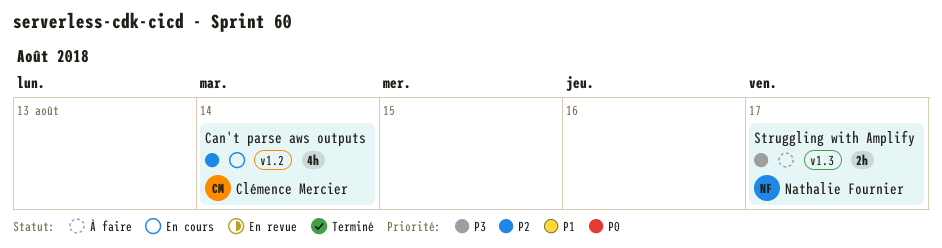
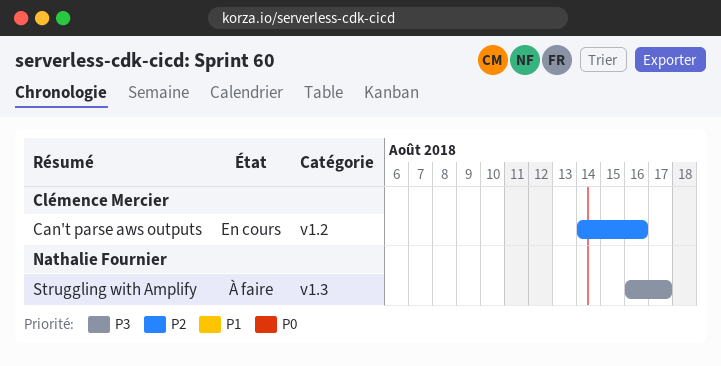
Can't parse aws outputs, due: Aug 14 -> Aug 16

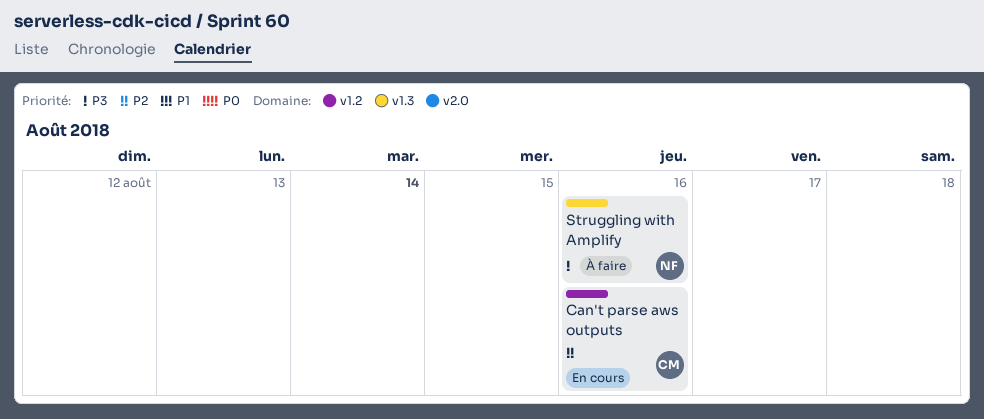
Struggling with Amplify, due: Aug 17 -> Aug 16

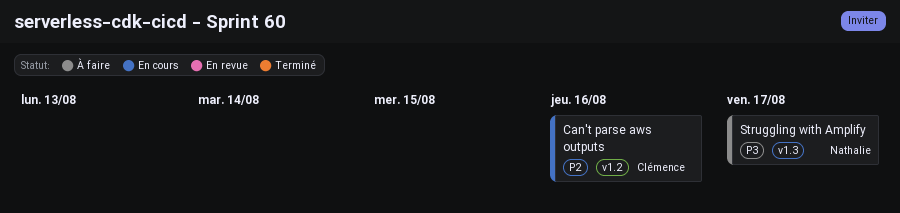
Struggling with Amplify, due: Aug 16 -> Aug 17

